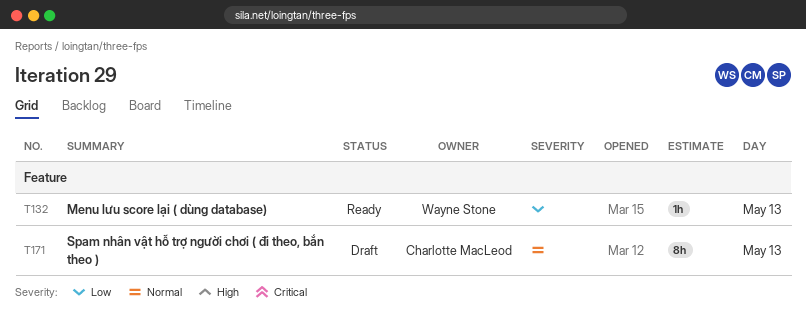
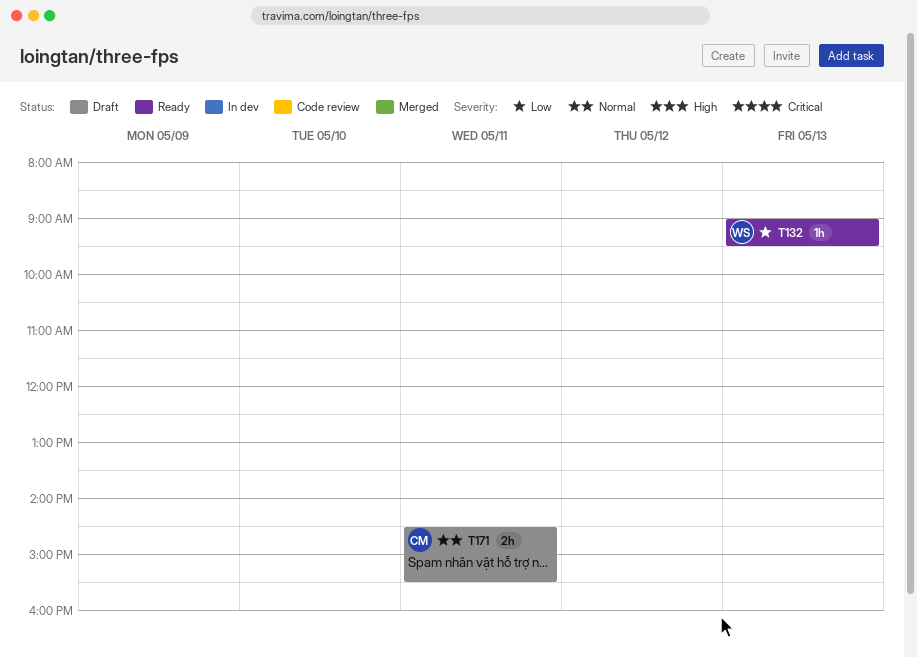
T171, estimate: 8h -> 2h
T171, day: May 13 -> May 11

